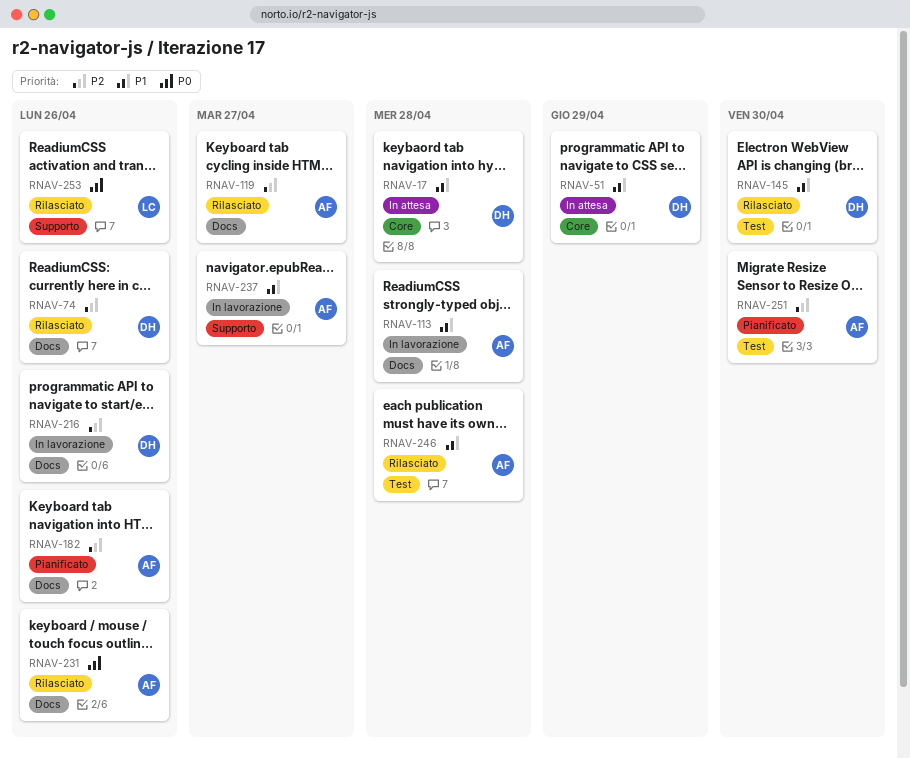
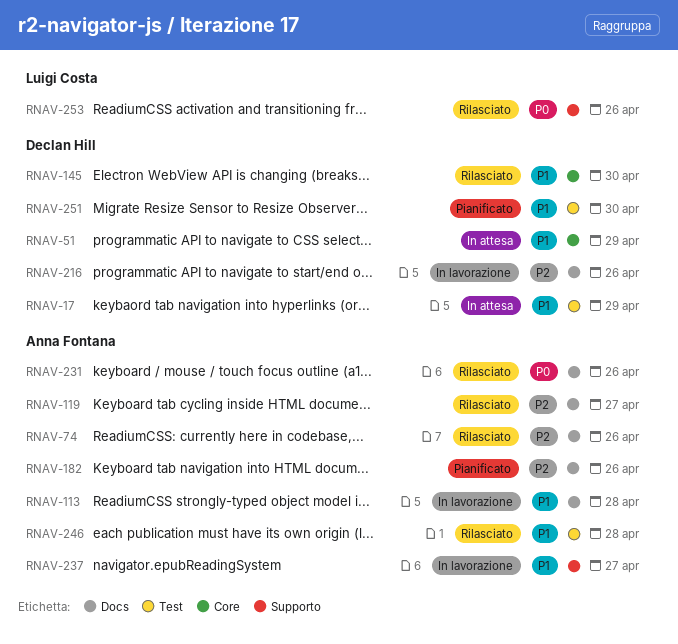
RNAV-17, label: Core -> Test
RNAV-17, due: Apr 28 -> Apr 29
RNAV-74, owner: Declan Hill -> Anna Fontana
RNAV-145, label: Test -> Core
RNAV-251, owner: Anna Fontana -> Declan Hill
RNAV-251, priority: P2 -> P1

